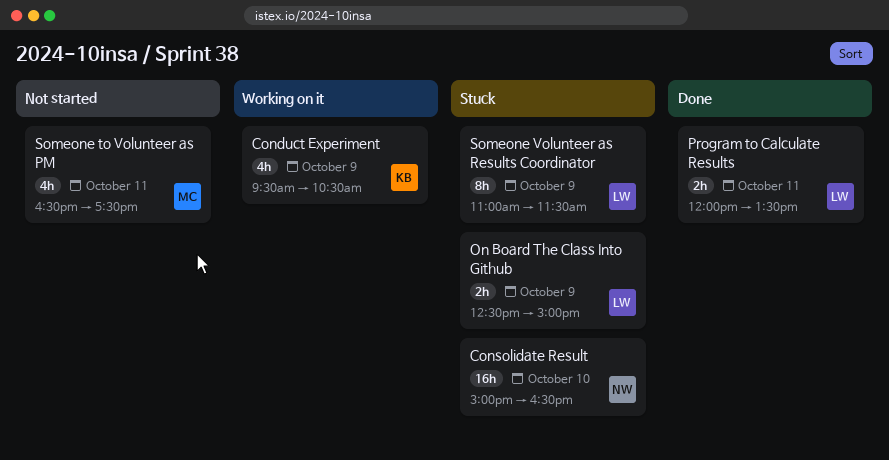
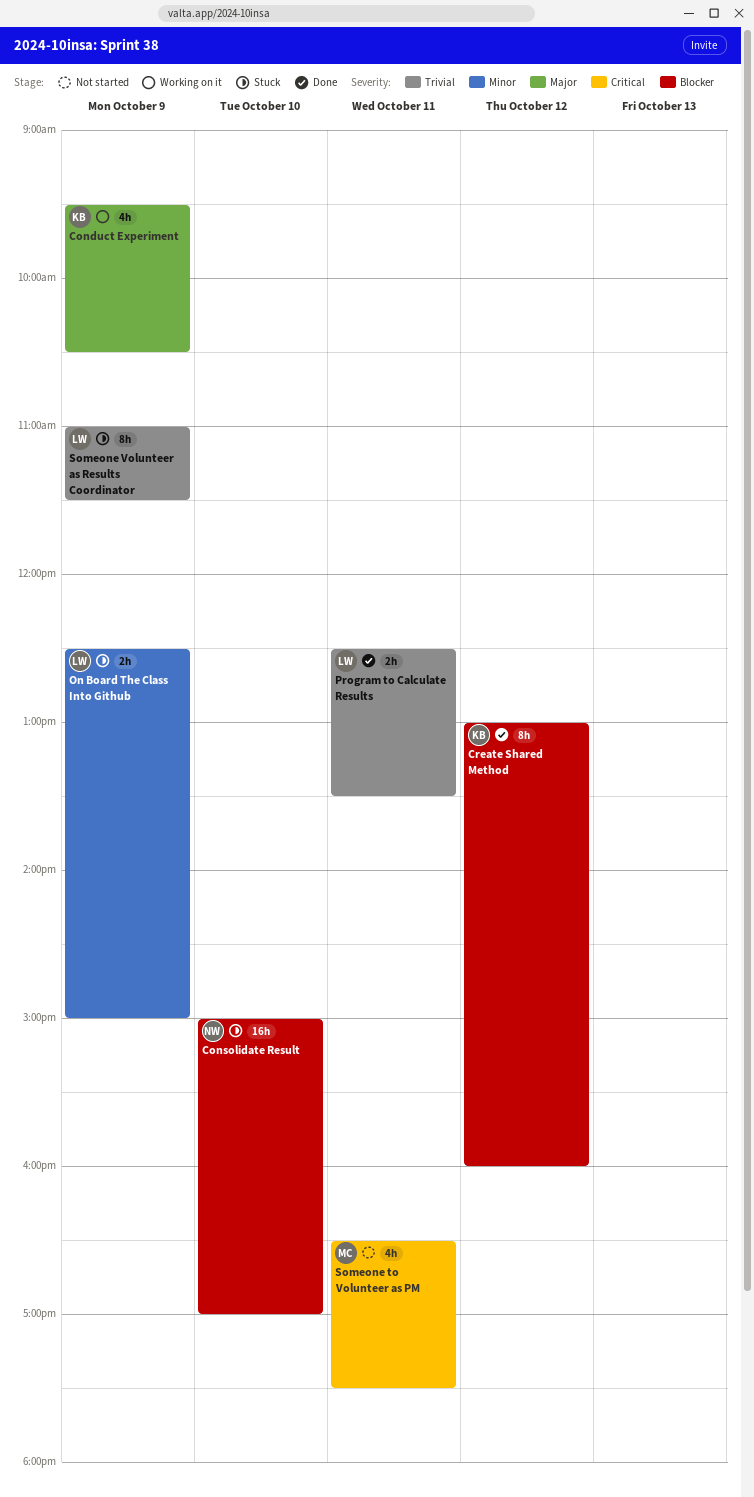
Consolidate Result, ends: 16:30 -> 17:00
Create Shared Method: none -> present
Program to Calculate Results, begins: 12:00 -> 12:30

